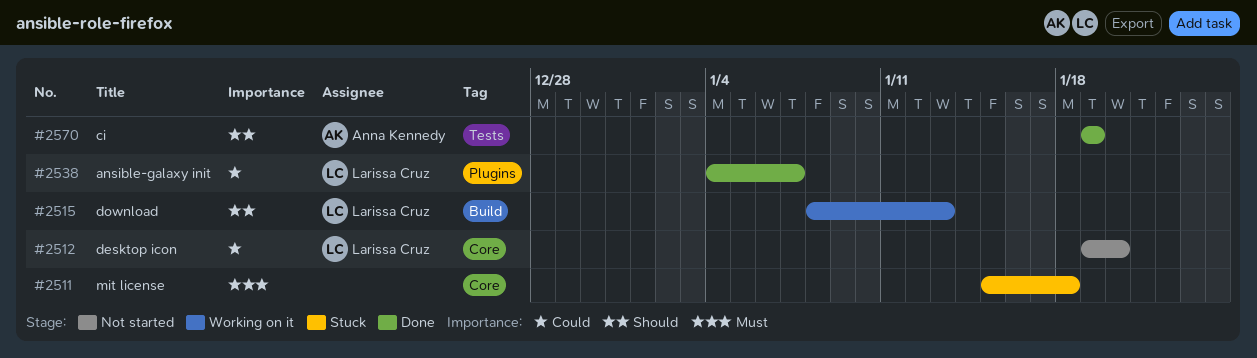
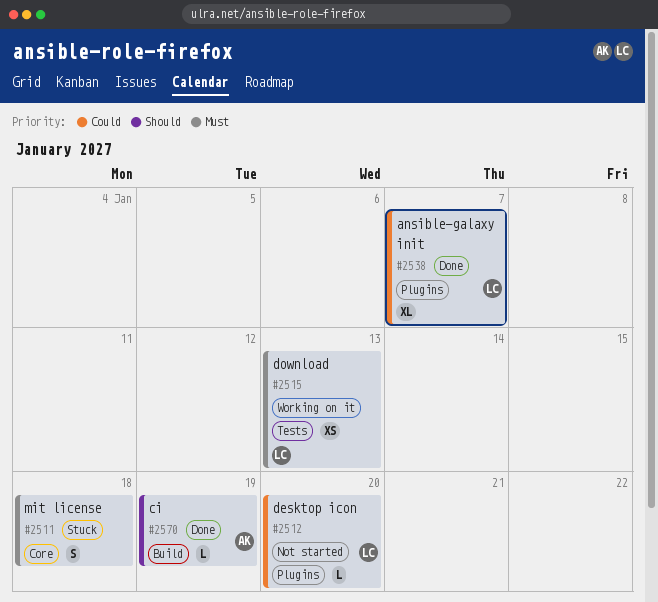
#2512, label: Core -> Plugins
#2515, priority: Should -> Must
#2515, label: Build -> Tests
#2570, label: Tests -> Build

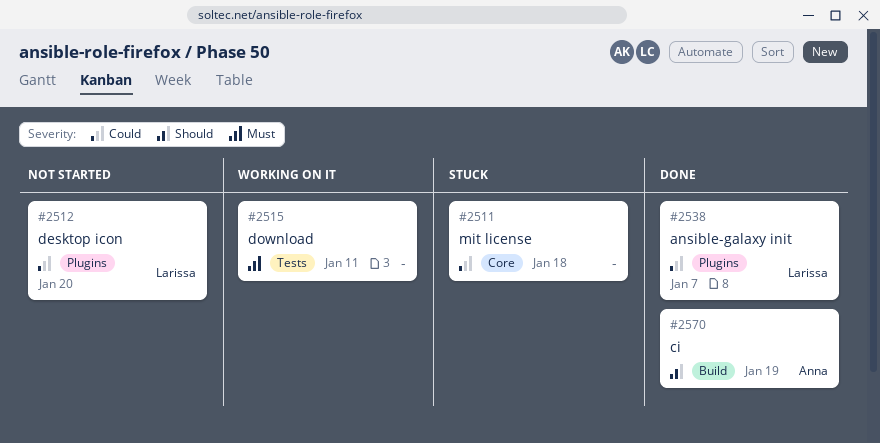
#2511, priority: Must -> Could
#2515, owner: Larissa -> none
#2515, due: Jan 13 -> Jan 11

